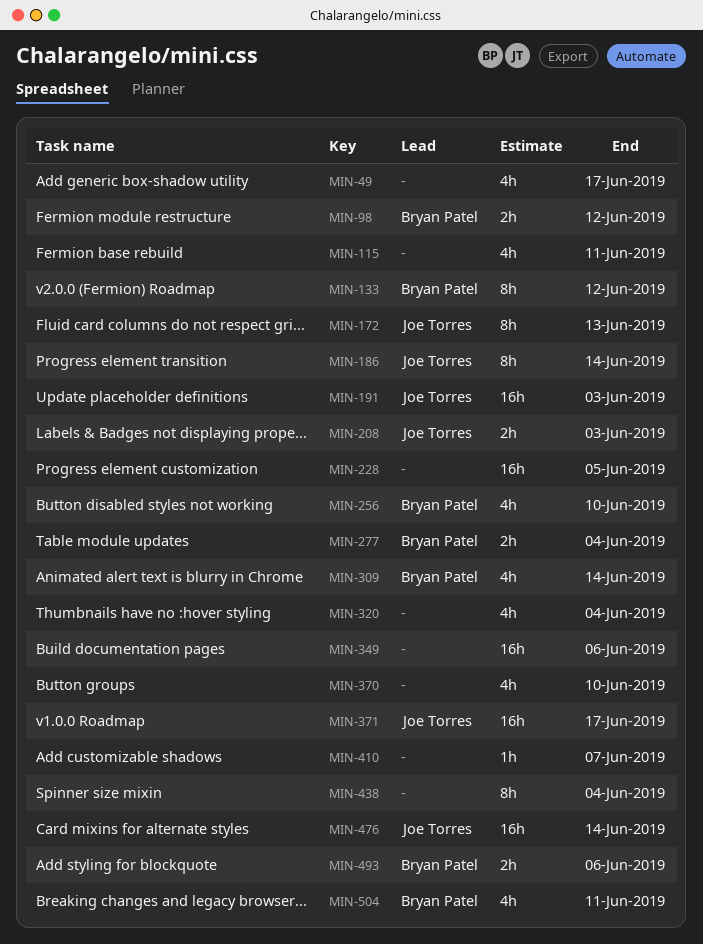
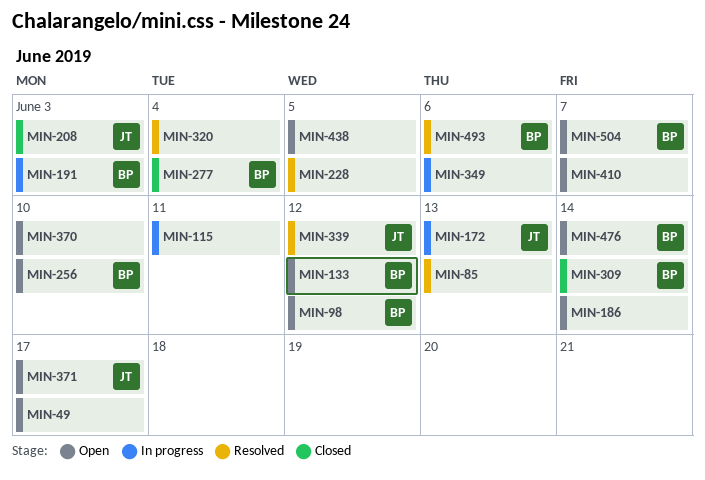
MIN-85: none -> present
MIN-186, owner: Joe Torres -> none
MIN-191, owner: Joe Torres -> Bryan Patel
MIN-339: none -> present
MIN-438, due: Jun 4 -> Jun 5
MIN-476, owner: Joe Torres -> Bryan Patel
MIN-504, due: Jun 11 -> Jun 7

